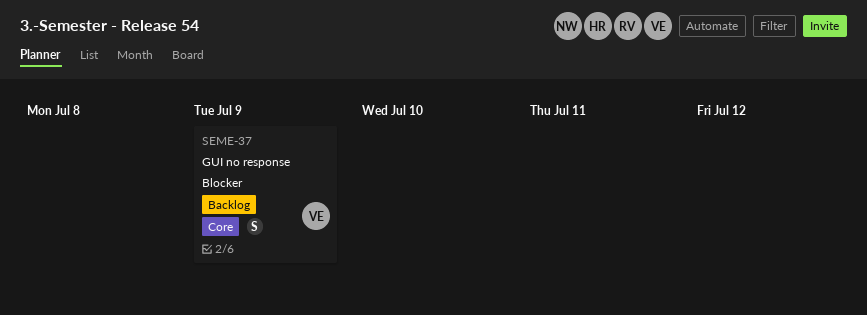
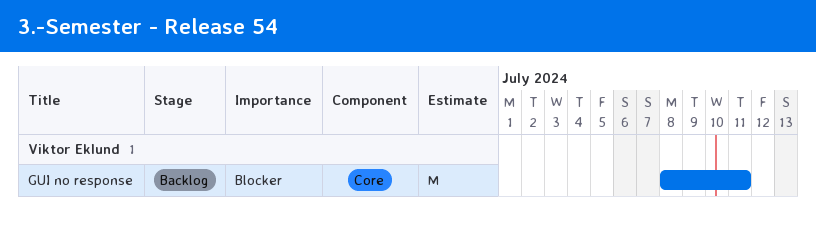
GUI no response, estimate: S -> M
GUI no response, due: Jul 9 -> Jul 11

